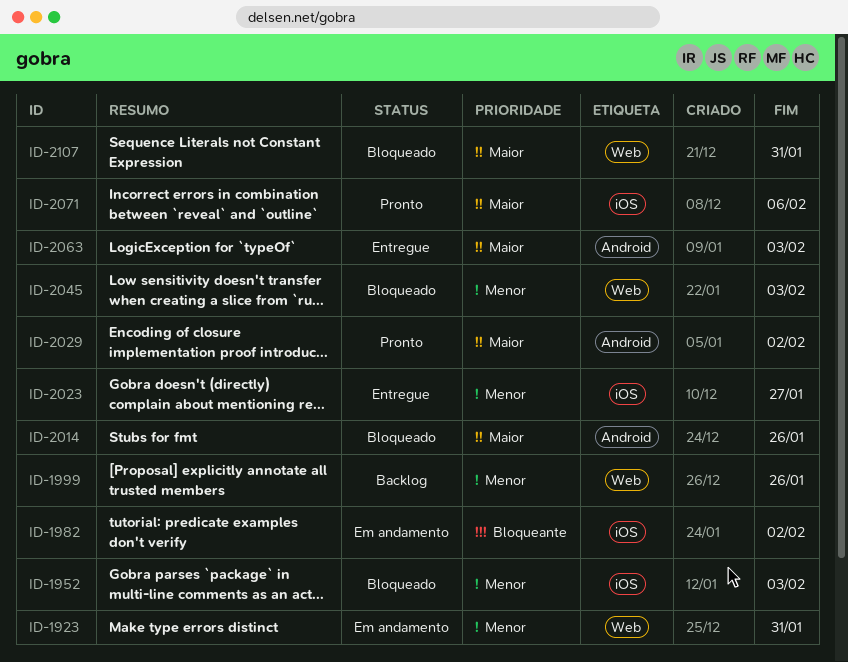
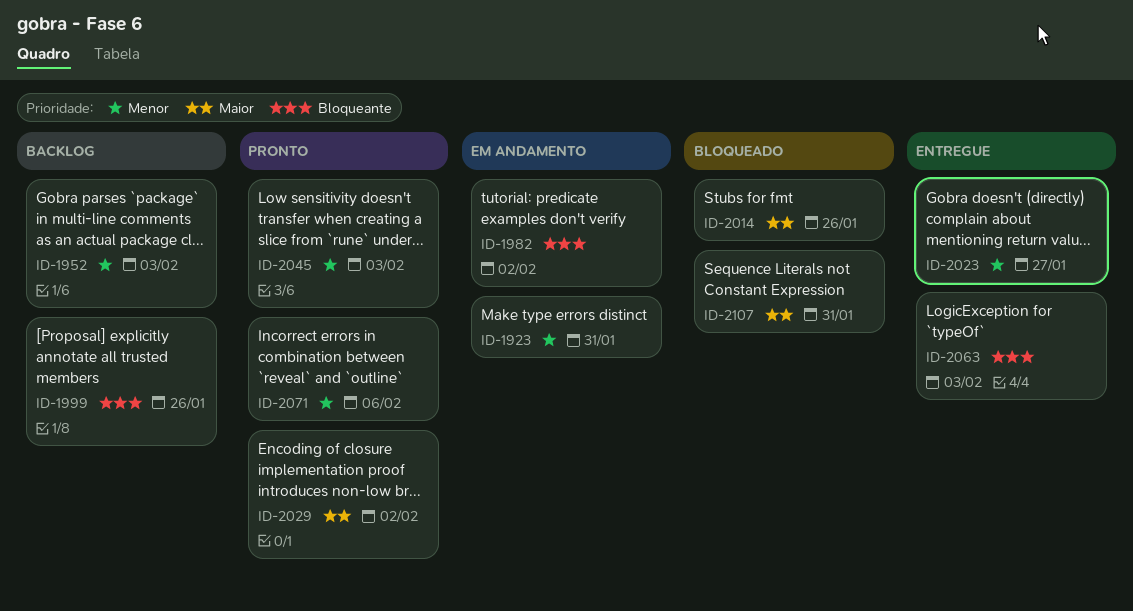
ID-1952, status: Bloqueado -> Backlog
ID-1999, priority: Menor -> Bloqueante
ID-2045, status: Bloqueado -> Pronto
ID-2063, priority: Maior -> Bloqueante
ID-2071, priority: Maior -> Menor

